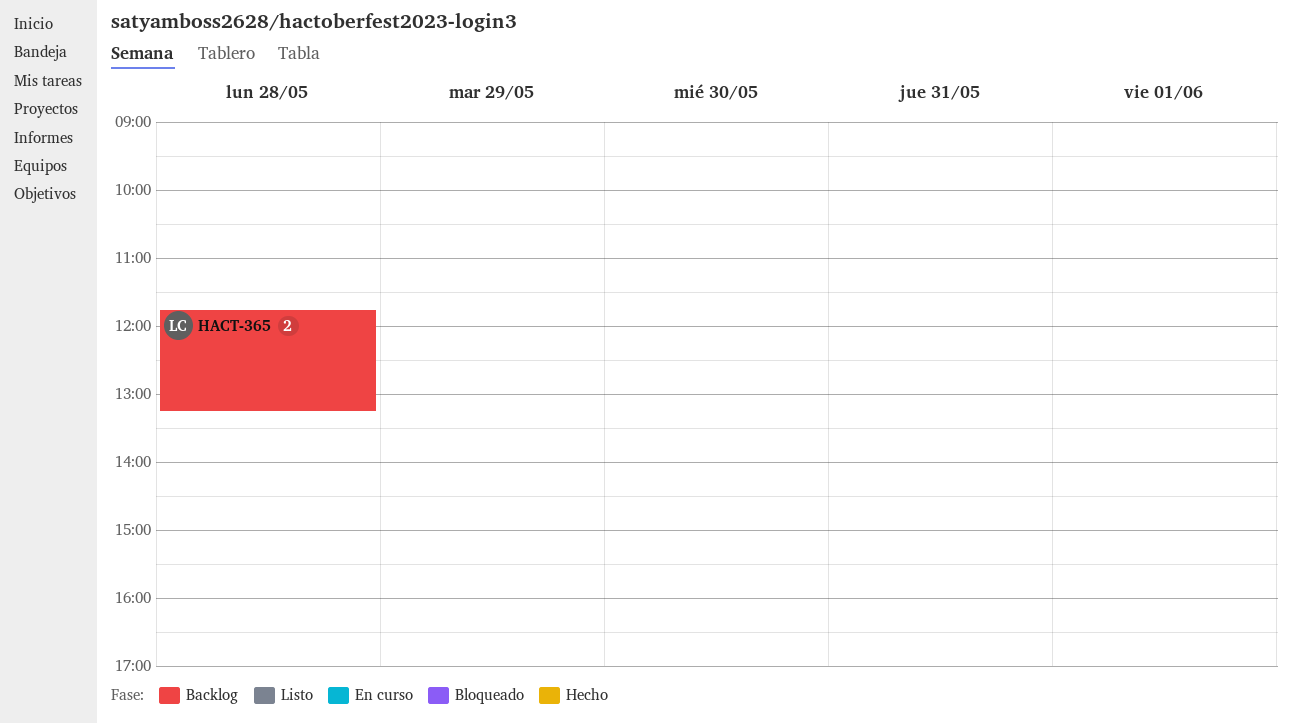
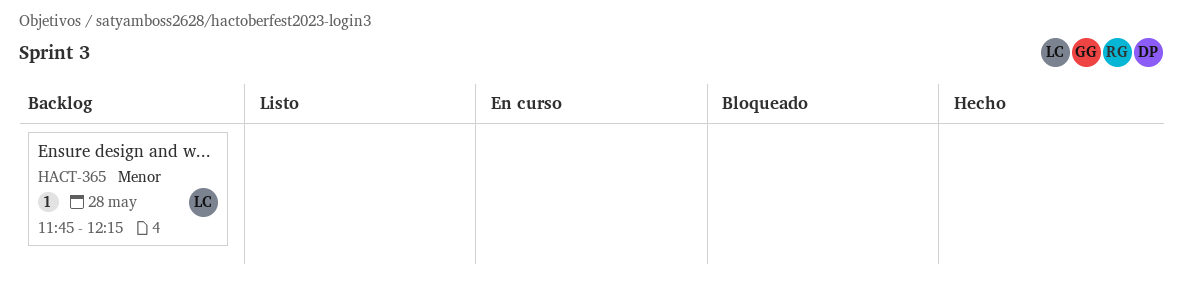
HACT-365, estimate: 2 -> 1
HACT-365, ends: 13:15 -> 12:15

